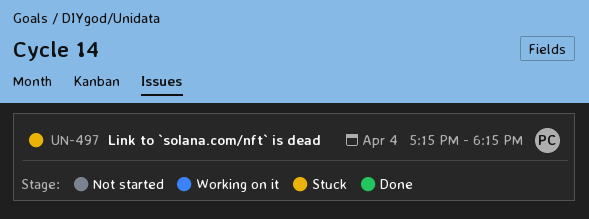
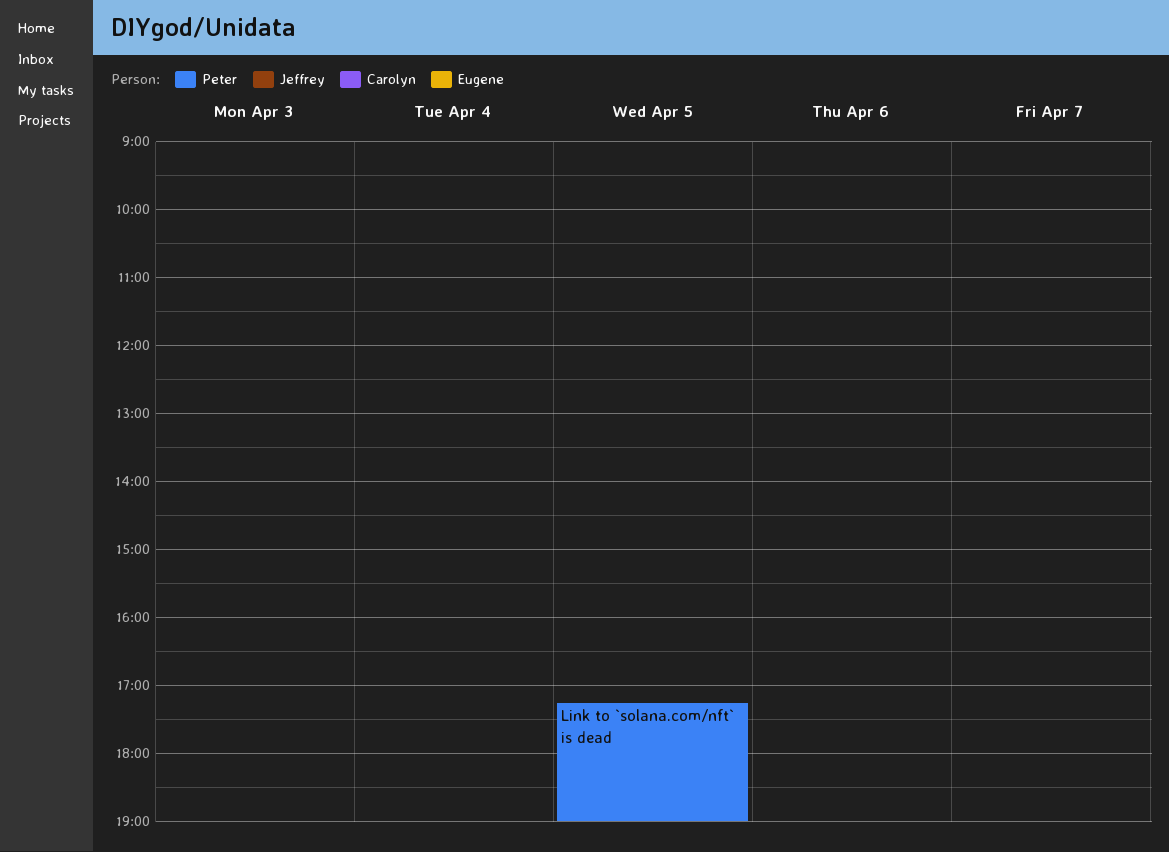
Link to `solana.com/nft` is dead, day: Apr 4 -> Apr 5
Link to `solana.com/nft` is dead, ends: 18:15 -> 19:00

